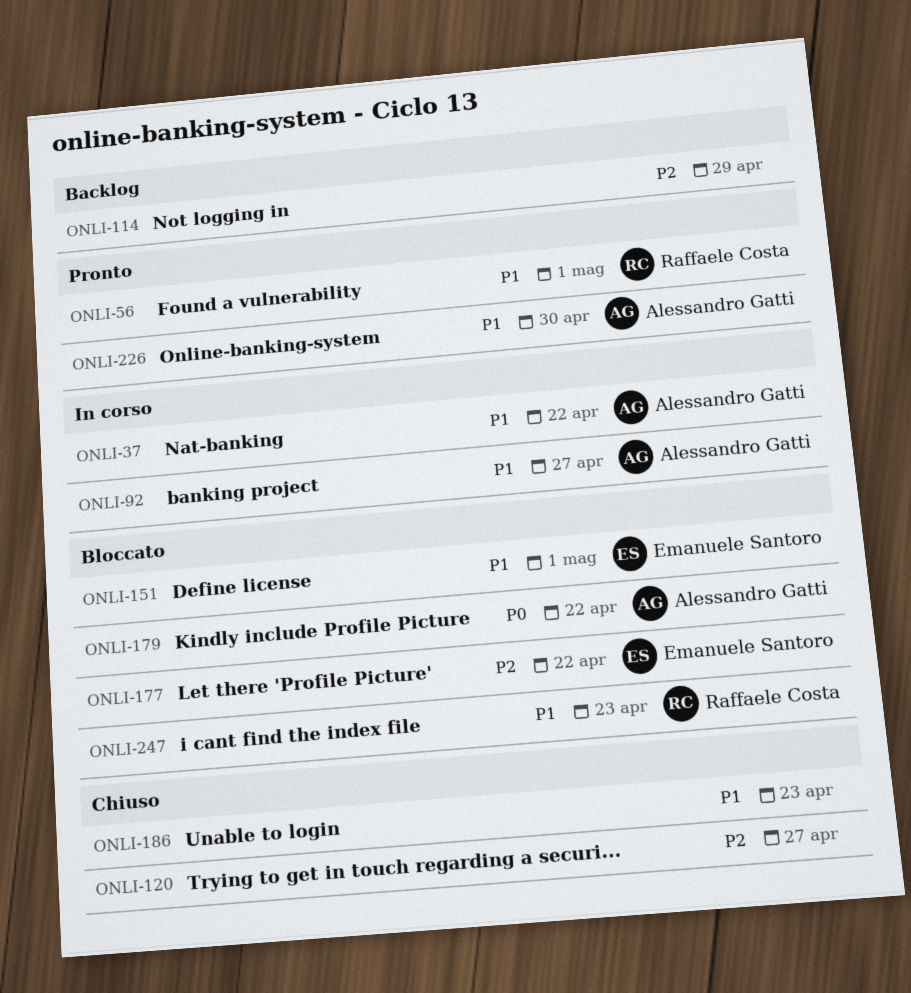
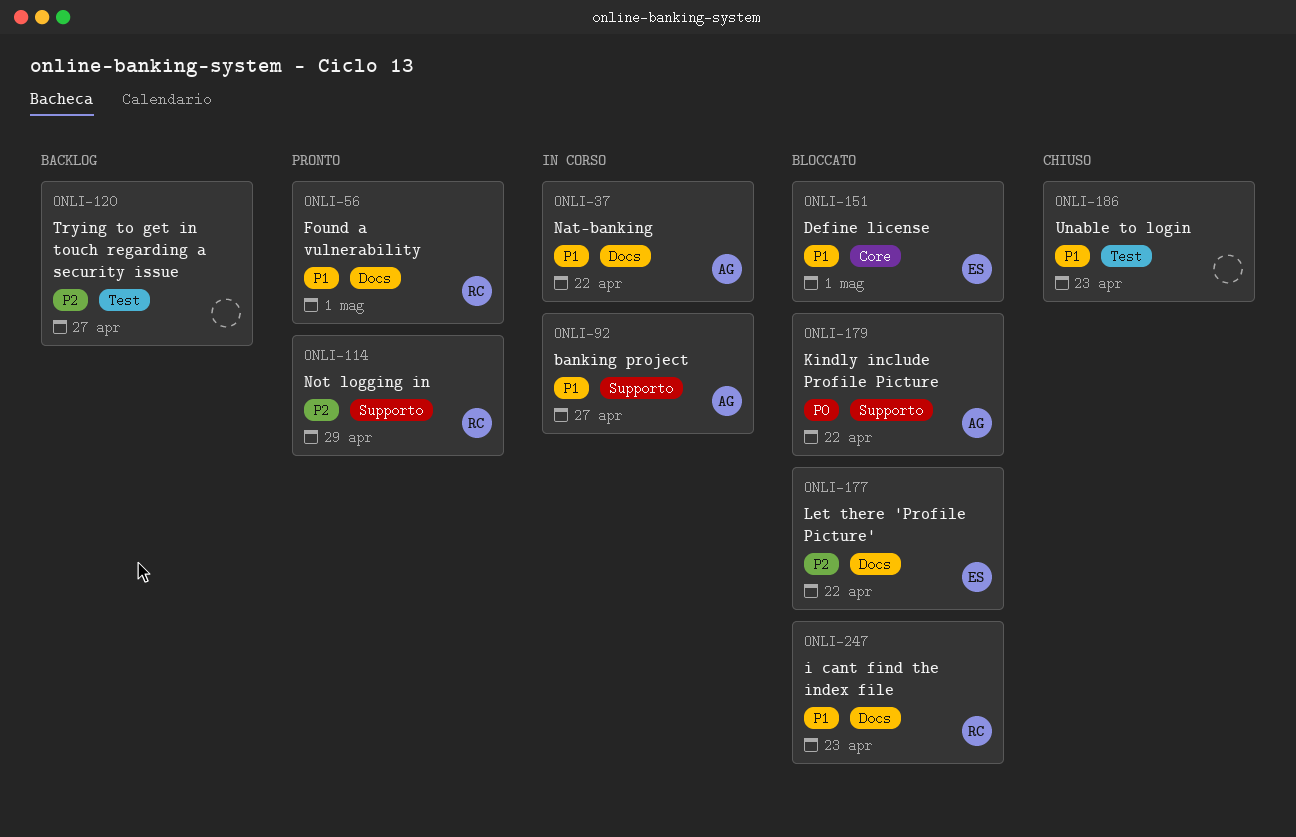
ONLI-114, status: Backlog -> Pronto
ONLI-114, owner: none -> Raffaele Costa
ONLI-120, status: Chiuso -> Backlog
ONLI-226: present -> none

